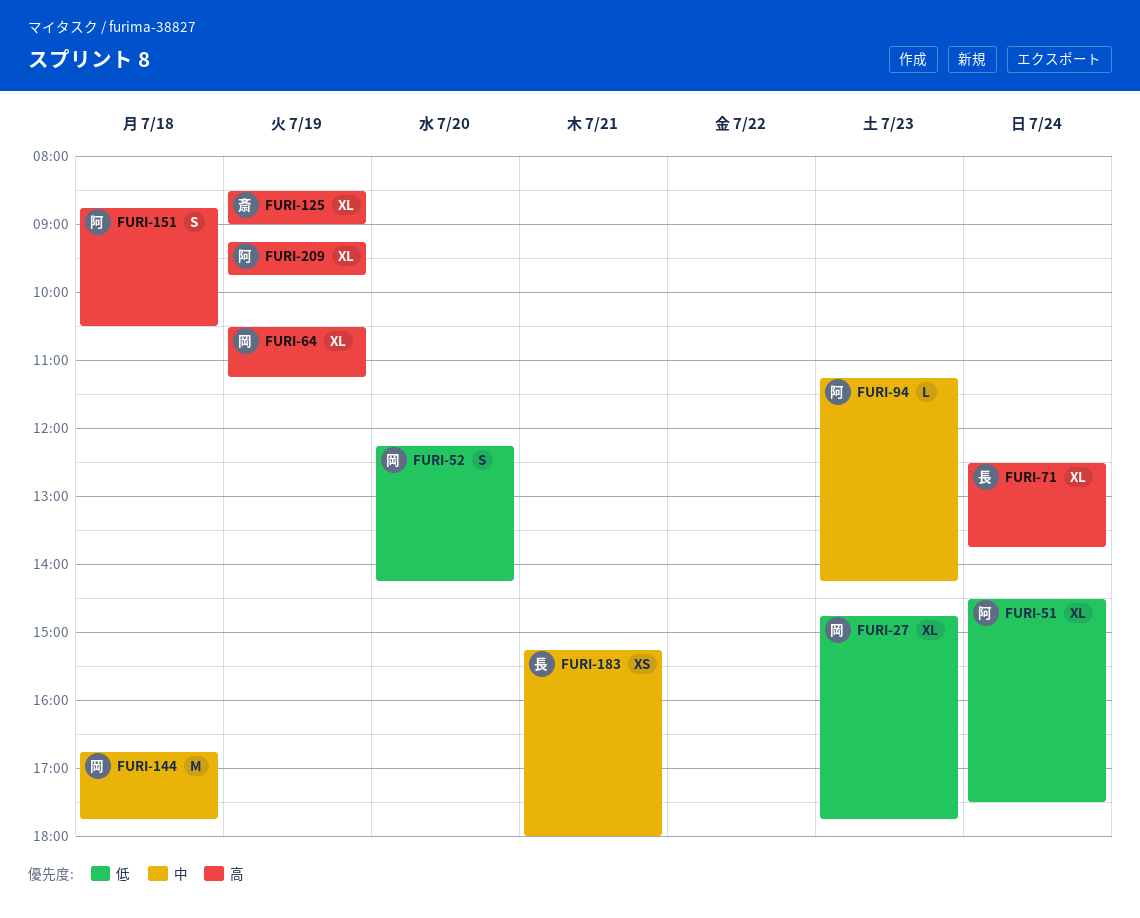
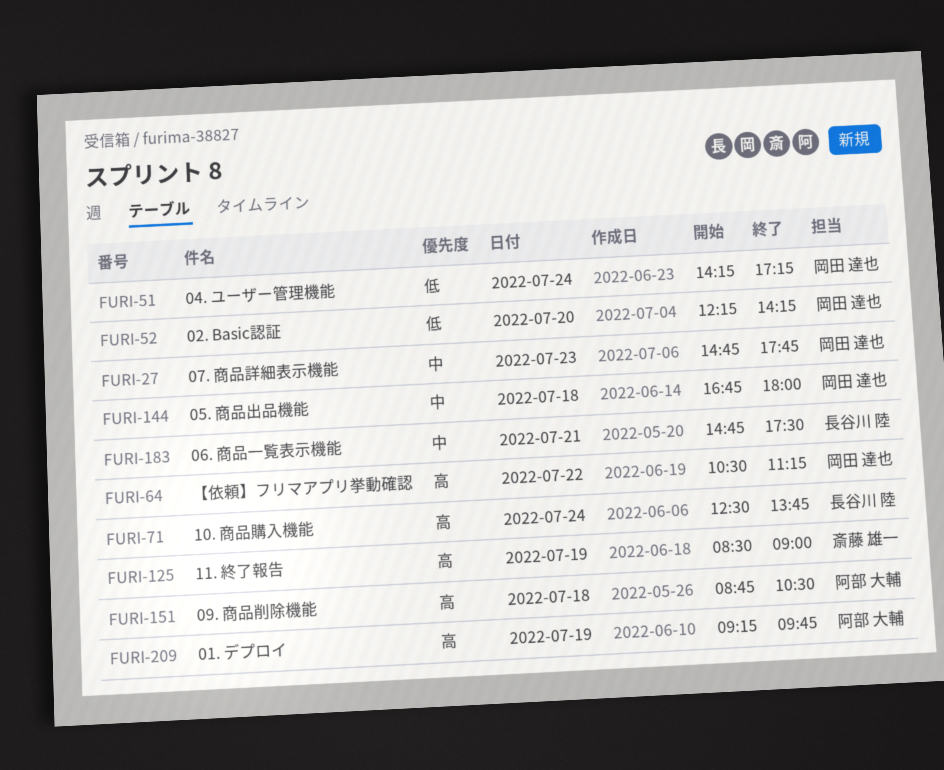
FURI-27, priority: 低 -> 中
FURI-51, owner: 阿部 大輔 -> 岡田 達也
FURI-51, begins: 14:30 -> 14:15
FURI-51, ends: 17:30 -> 17:15
FURI-64, day: Jul 19 -> Jul 22
FURI-94: present -> none
FURI-144, ends: 17:45 -> 18:00
FURI-183, begins: 15:15 -> 14:45
FURI-183, ends: 18:00 -> 17:30

